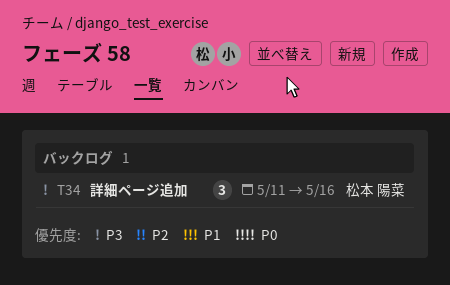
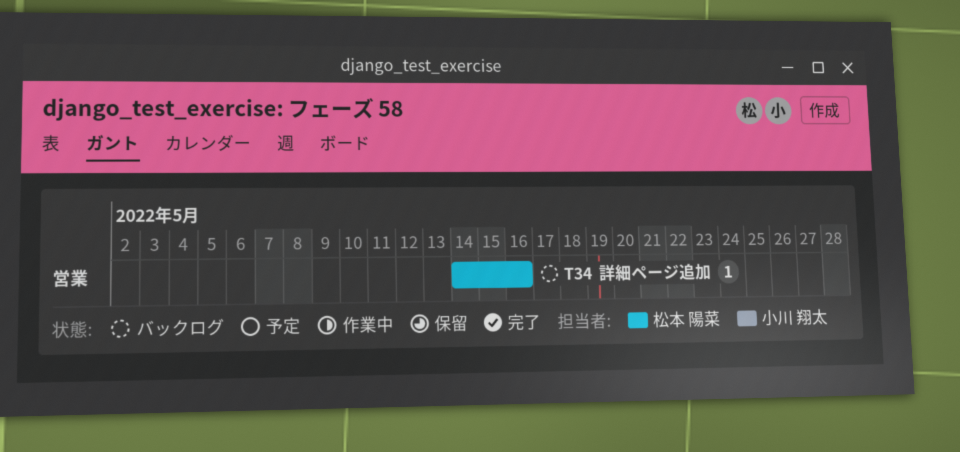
T34, estimate: 3 -> 1
T34, start: May 11 -> May 14

